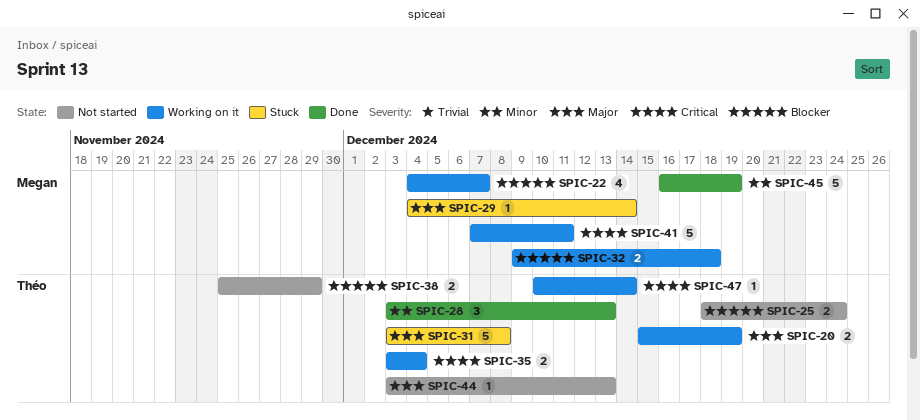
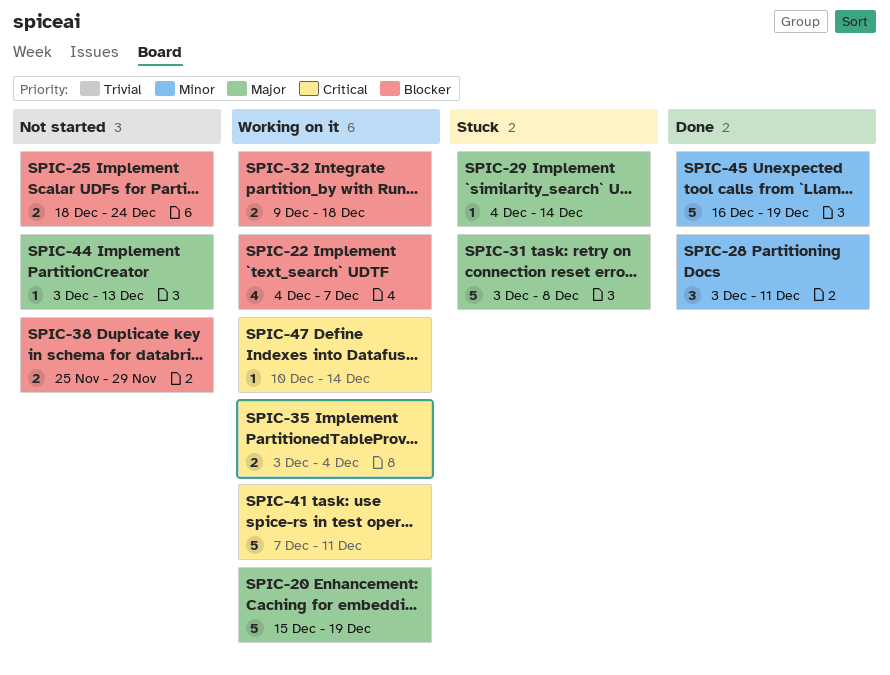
SPIC-20, estimate: 2 -> 5
SPIC-28, due: Dec 13 -> Dec 11

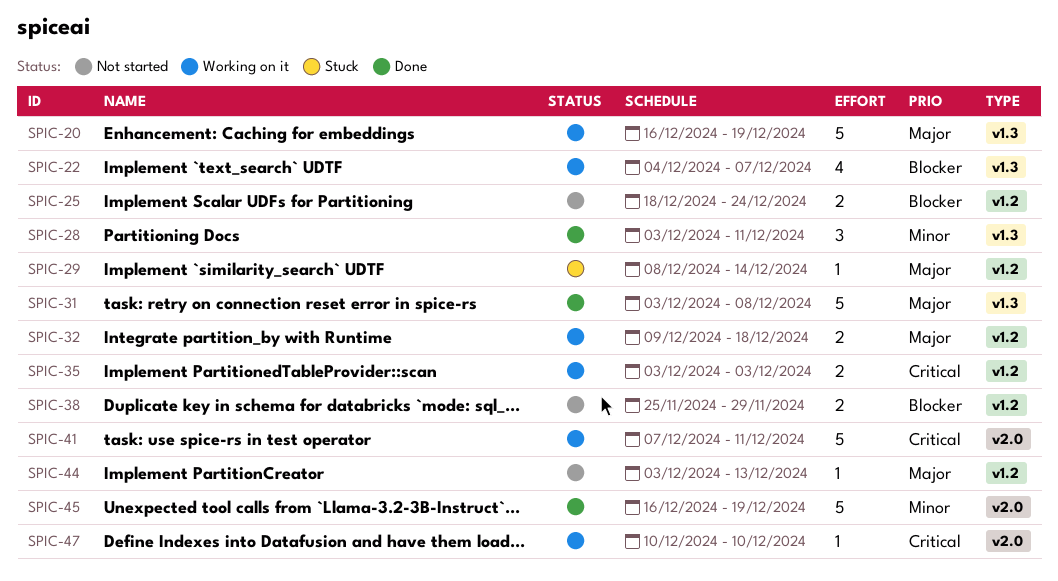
SPIC-20, start: Dec 15 -> Dec 16
SPIC-29, start: Dec 4 -> Dec 8
SPIC-31, status: Stuck -> Done
SPIC-32, priority: Blocker -> Major
SPIC-35, due: Dec 4 -> Dec 3
SPIC-47, due: Dec 14 -> Dec 10

